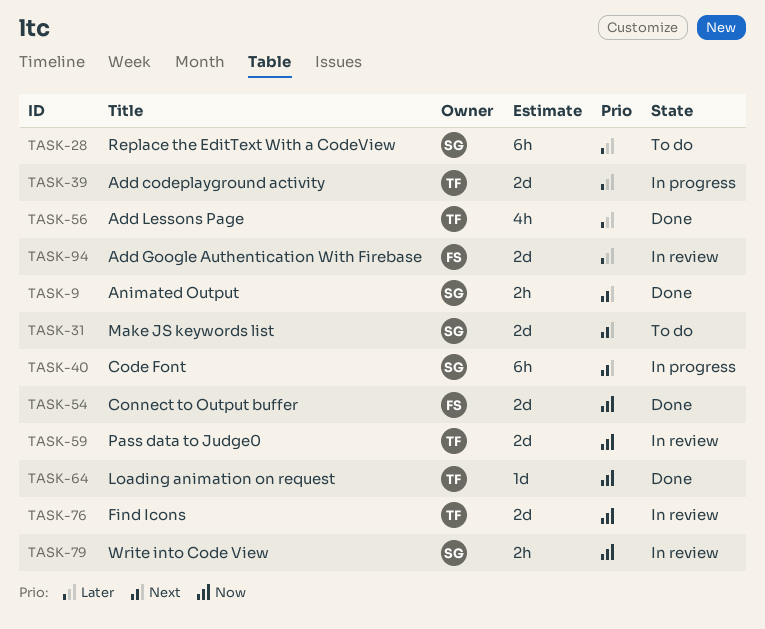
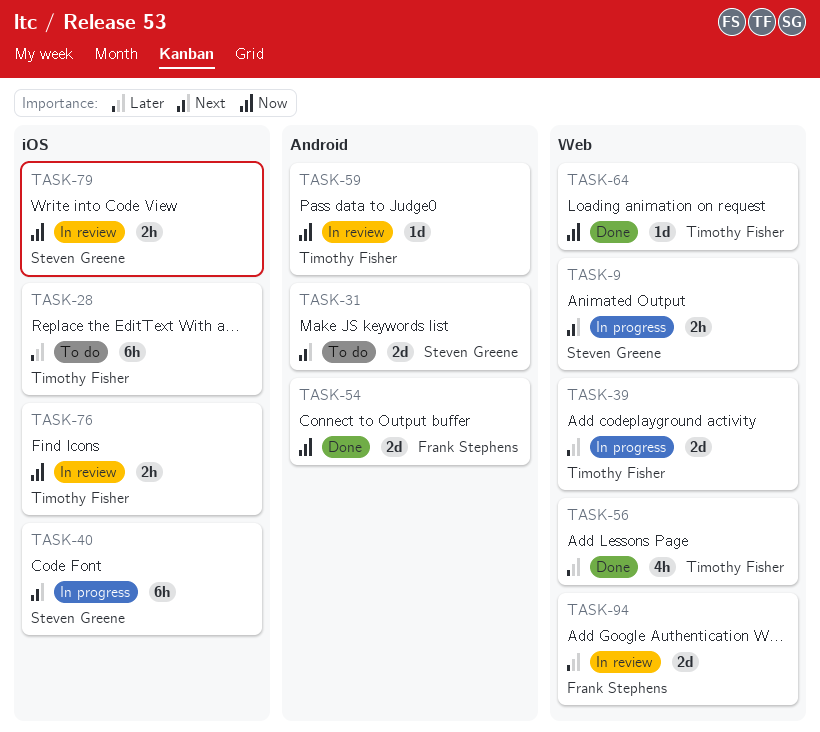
TASK-9, status: Done -> In progress
TASK-28, owner: Steven Greene -> Timothy Fisher
TASK-59, estimate: 2d -> 1d
TASK-76, estimate: 2d -> 2h

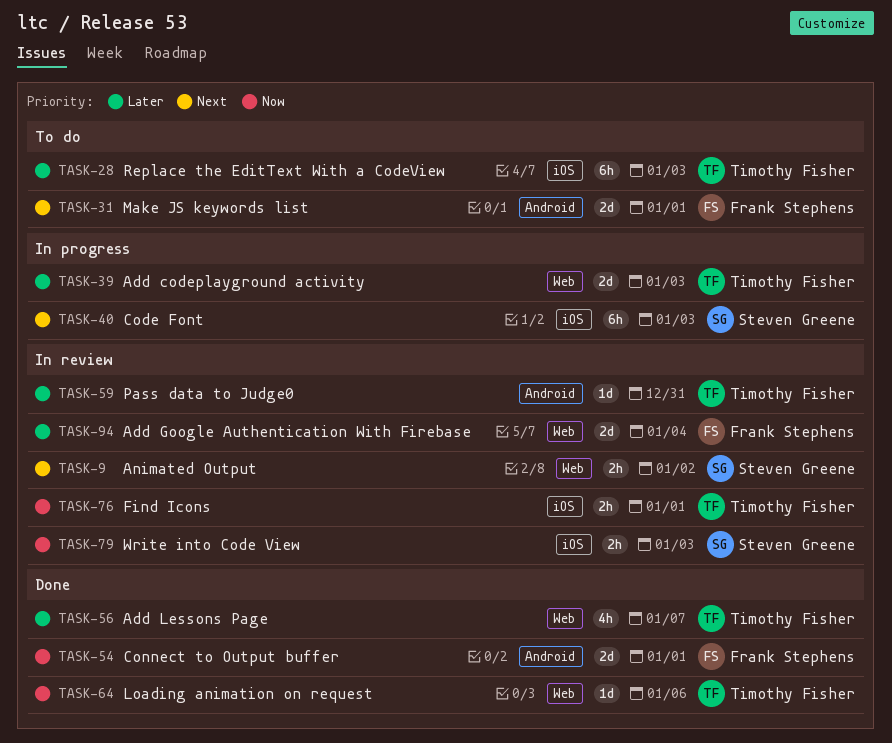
TASK-9, status: In progress -> In review
TASK-31, owner: Steven Greene -> Frank Stephens
TASK-59, priority: Now -> Later

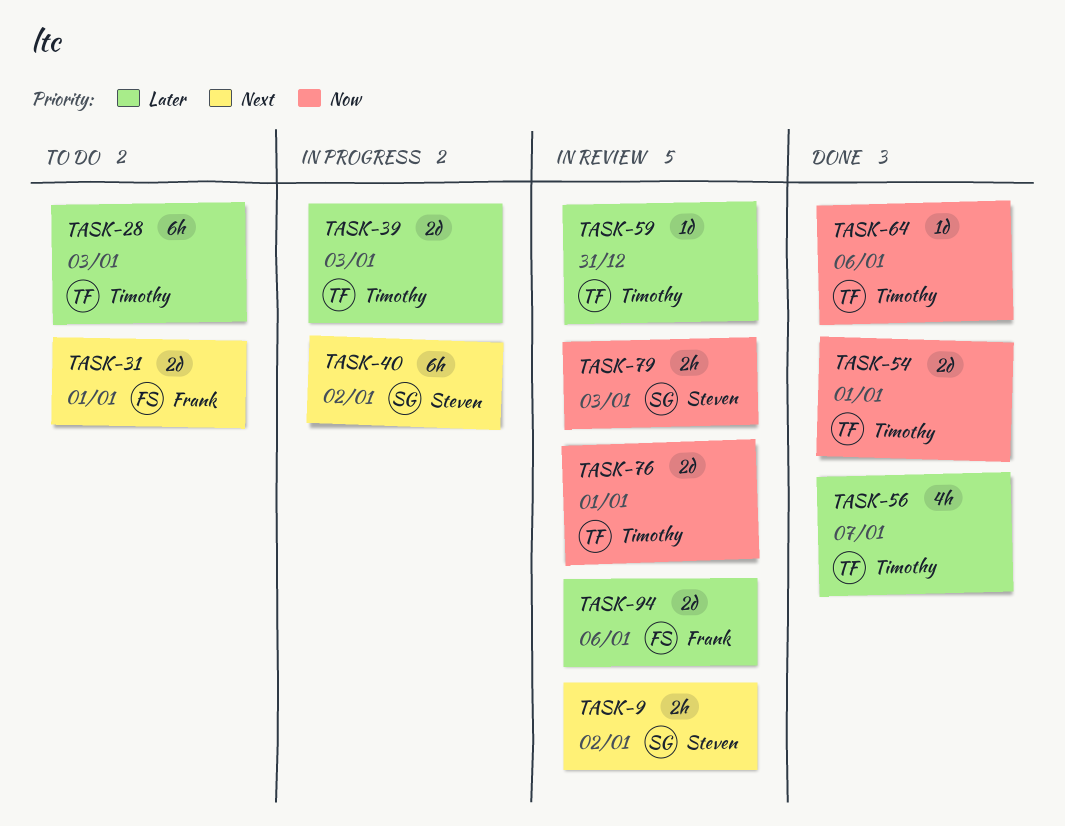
TASK-40, due: Jan 3 -> Jan 2
TASK-54, owner: Frank Stephens -> Timothy Fisher
TASK-76, estimate: 2h -> 2d
TASK-94, due: Jan 4 -> Jan 6

